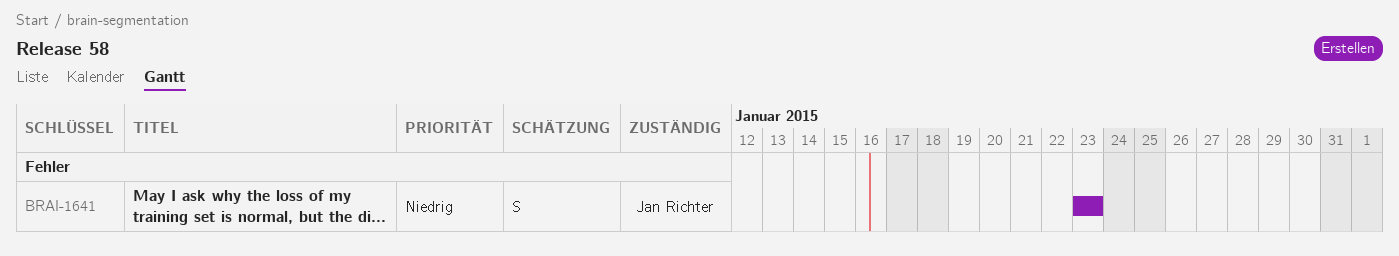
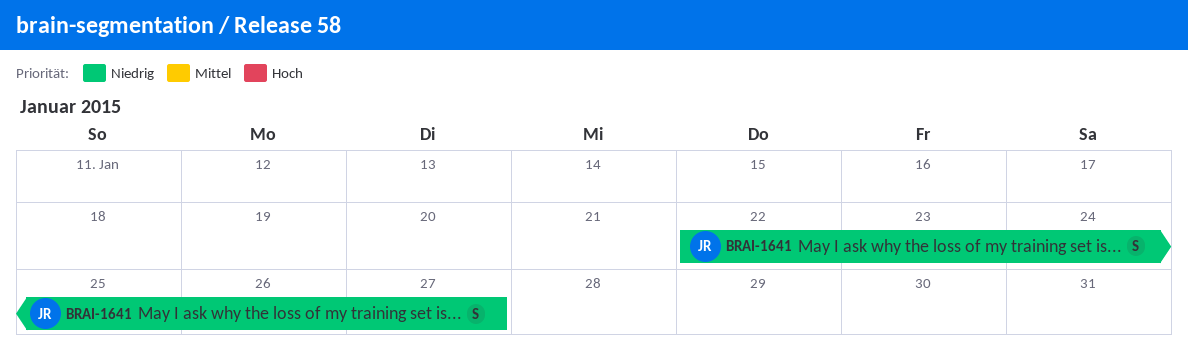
BRAI-1641, start: Jan 23 -> Jan 22
BRAI-1641, due: Jan 23 -> Jan 27

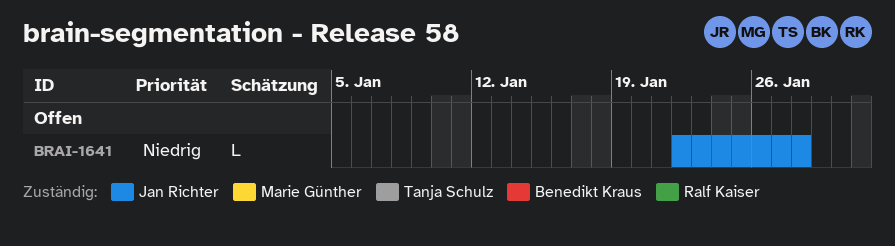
BRAI-1641, estimate: S -> L
BRAI-1641, due: Jan 27 -> Jan 28

